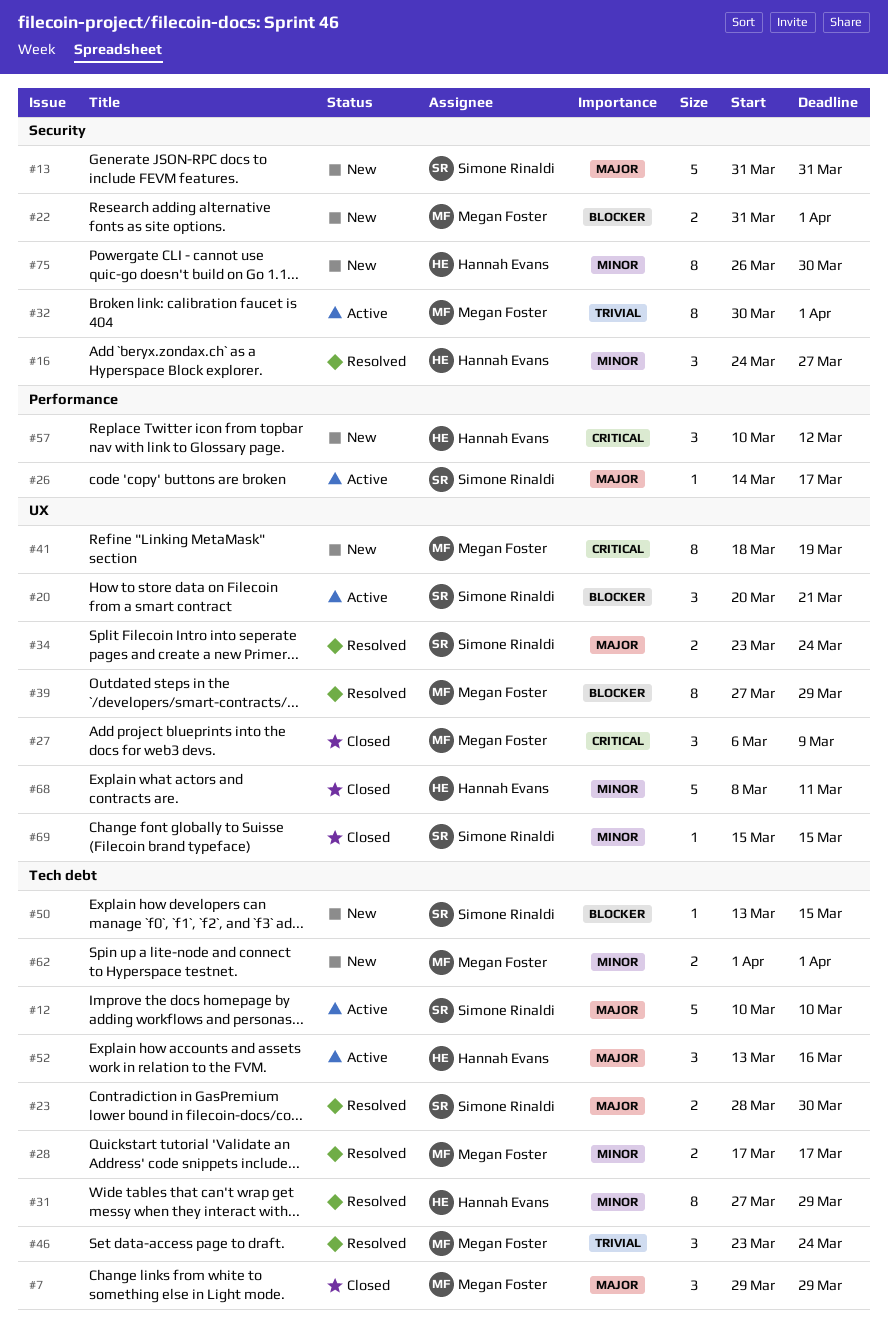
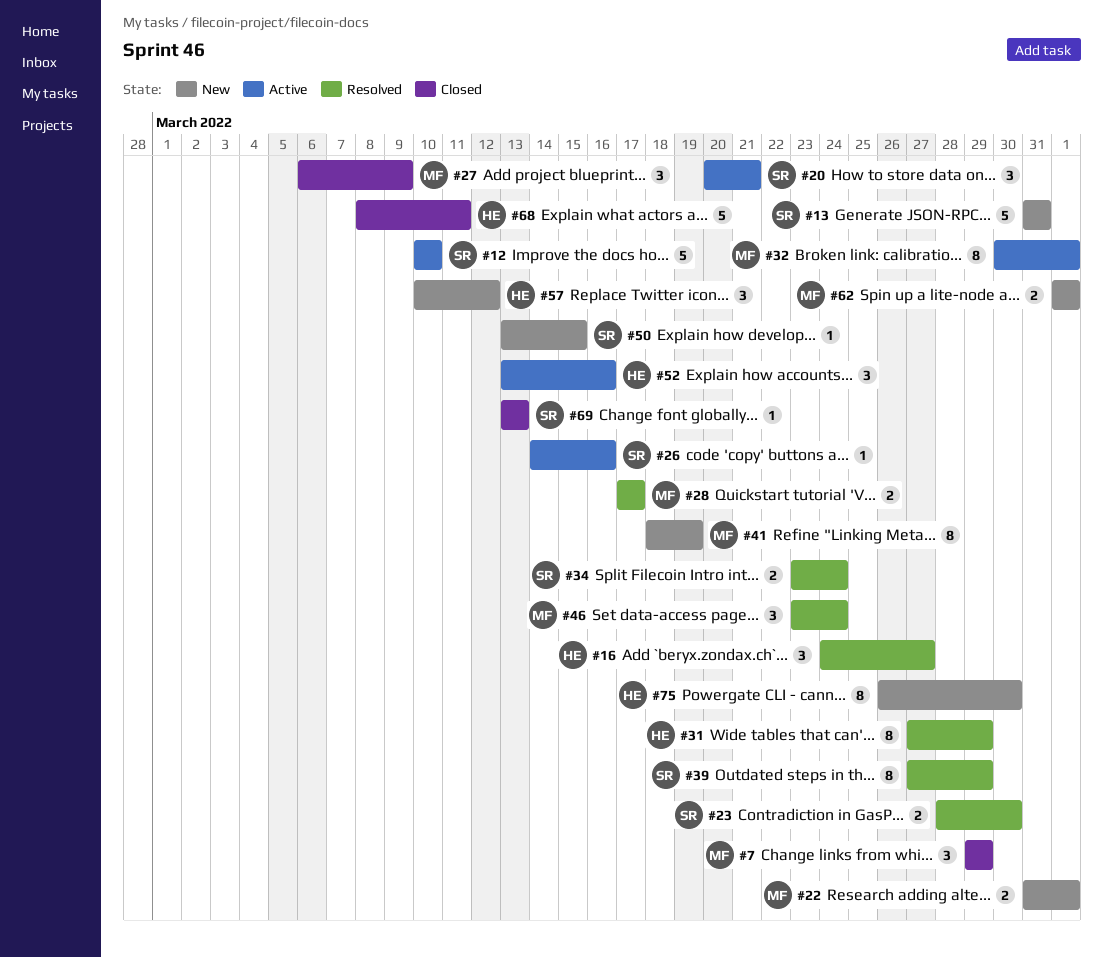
#26, due: Mar 17 -> Mar 16
#39, owner: Megan Foster -> Simone Rinaldi
#69, start: Mar 15 -> Mar 13
#69, due: Mar 15 -> Mar 13

